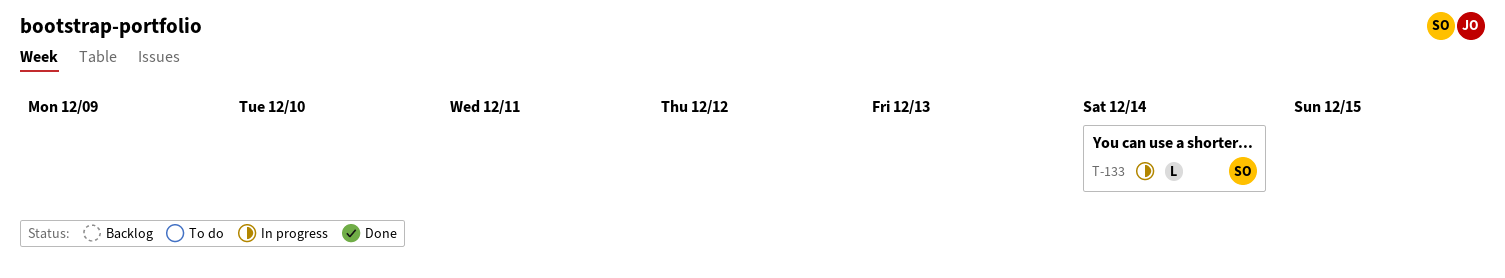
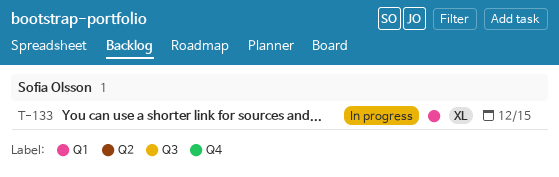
T-133, estimate: L -> XL
T-133, due: Dec 14 -> Dec 15

